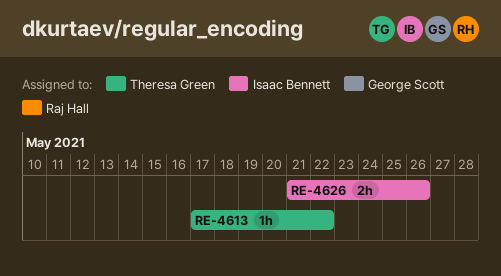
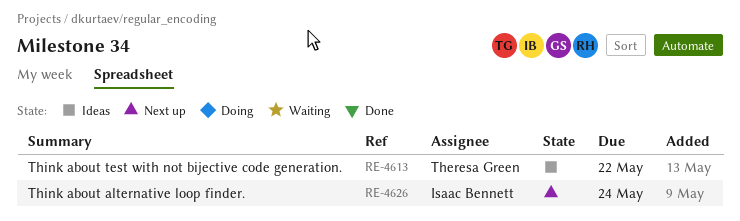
RE-4626, due: May 26 -> May 24

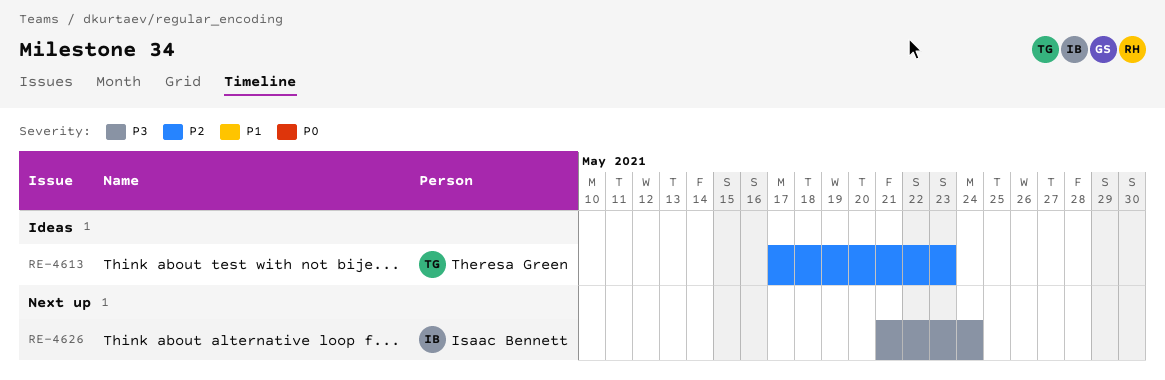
RE-4613, due: May 22 -> May 23

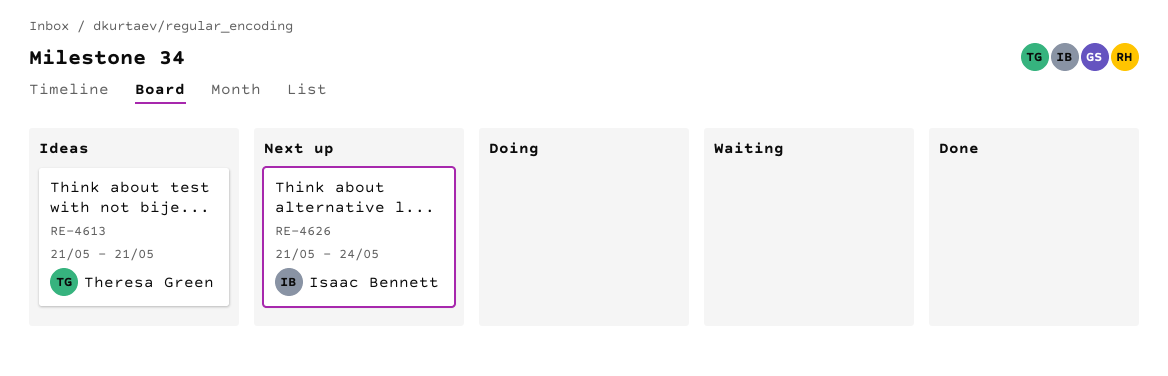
RE-4613, start: May 17 -> May 21
RE-4613, due: May 23 -> May 21

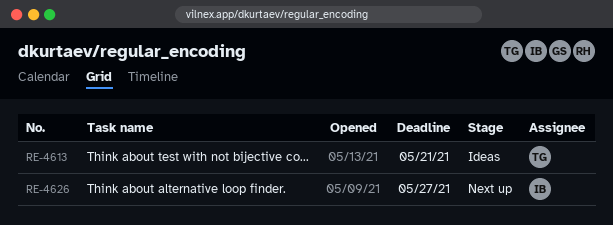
RE-4626, due: May 24 -> May 27

